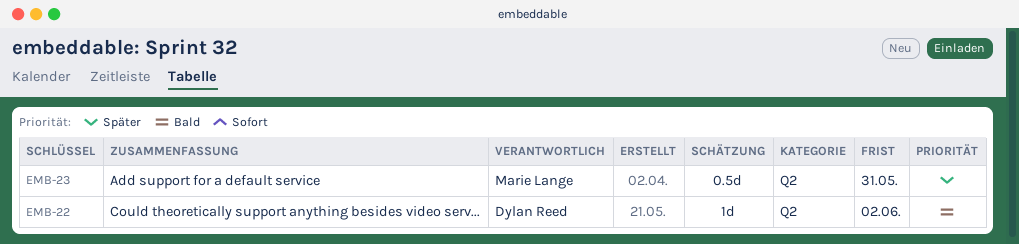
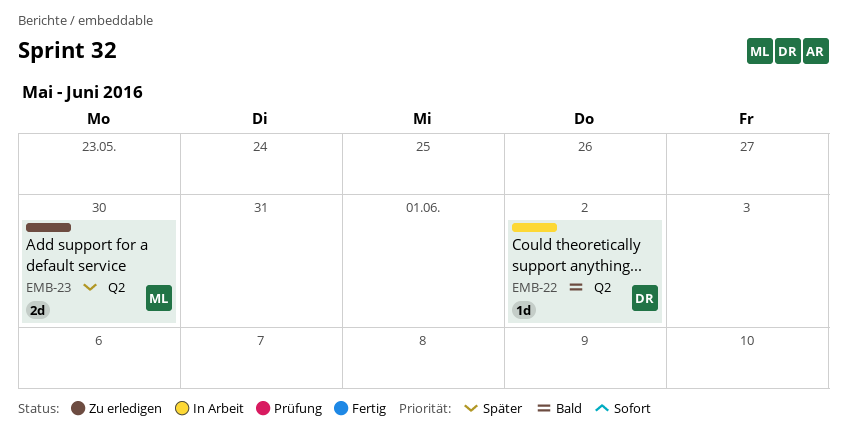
EMB-23, estimate: 0.5d -> 2d
EMB-23, due: May 31 -> May 30

